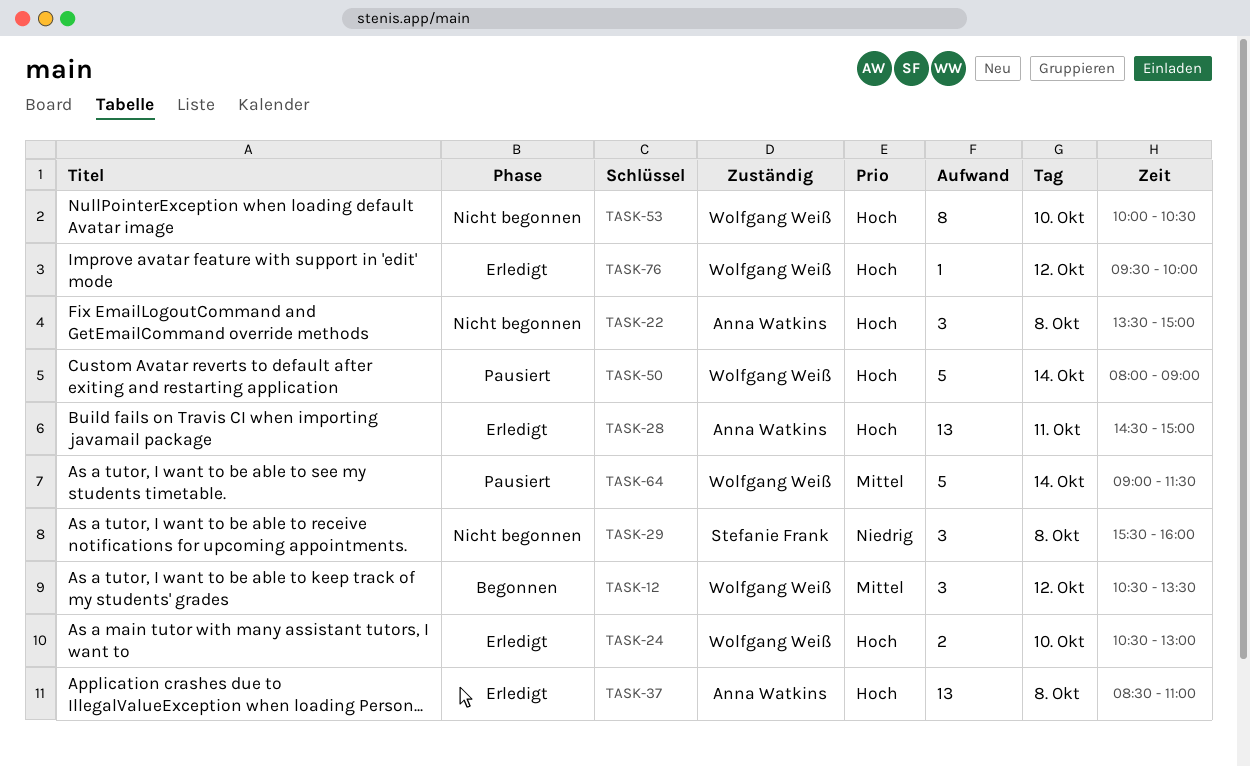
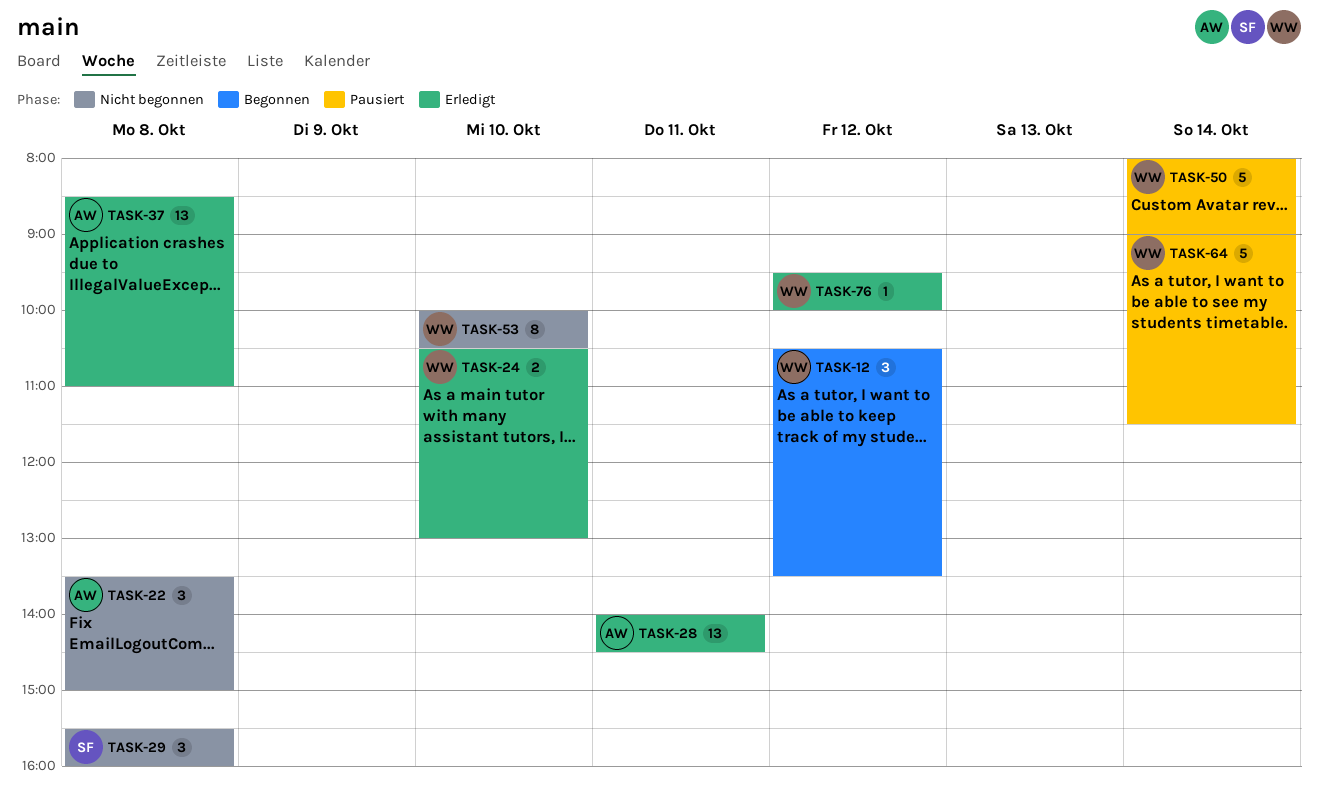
TASK-28, begins: 14:30 -> 14:00
TASK-28, ends: 15:00 -> 14:30

